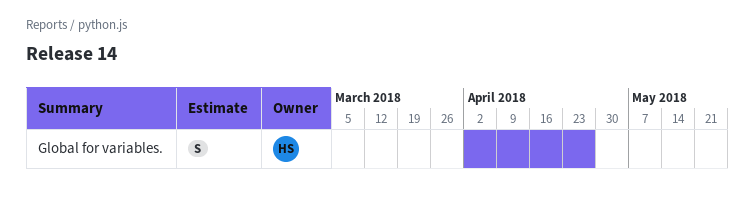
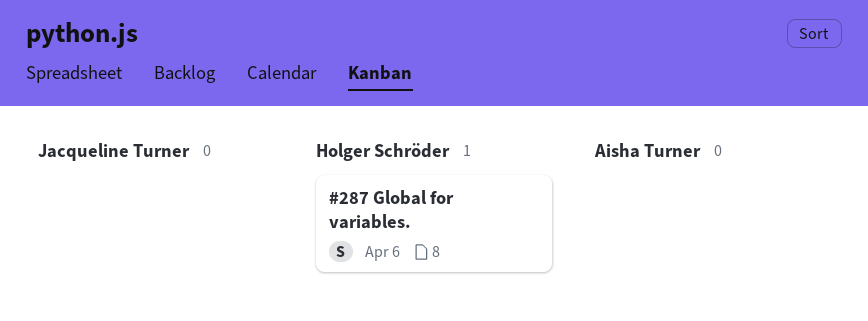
Global for variables., due: Apr 27 -> Apr 6

